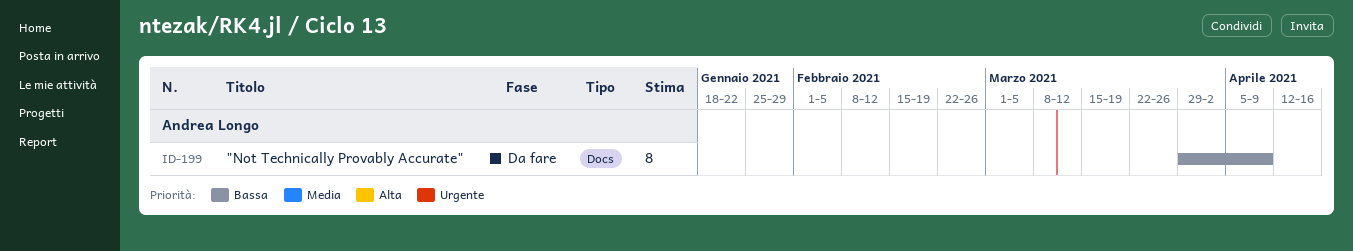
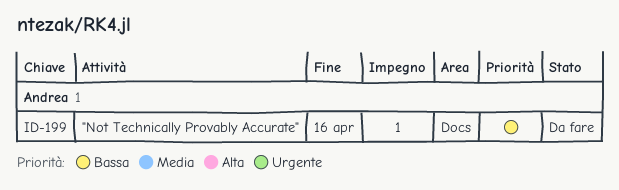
ID-199, estimate: 8 -> 1
ID-199, due: Apr 9 -> Apr 16

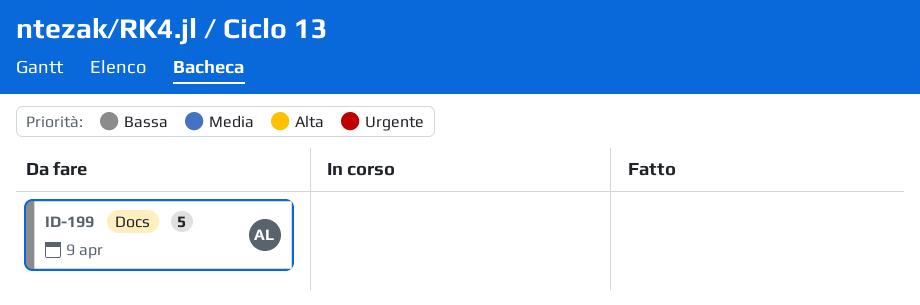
ID-199, estimate: 1 -> 5
ID-199, due: Apr 16 -> Apr 9

